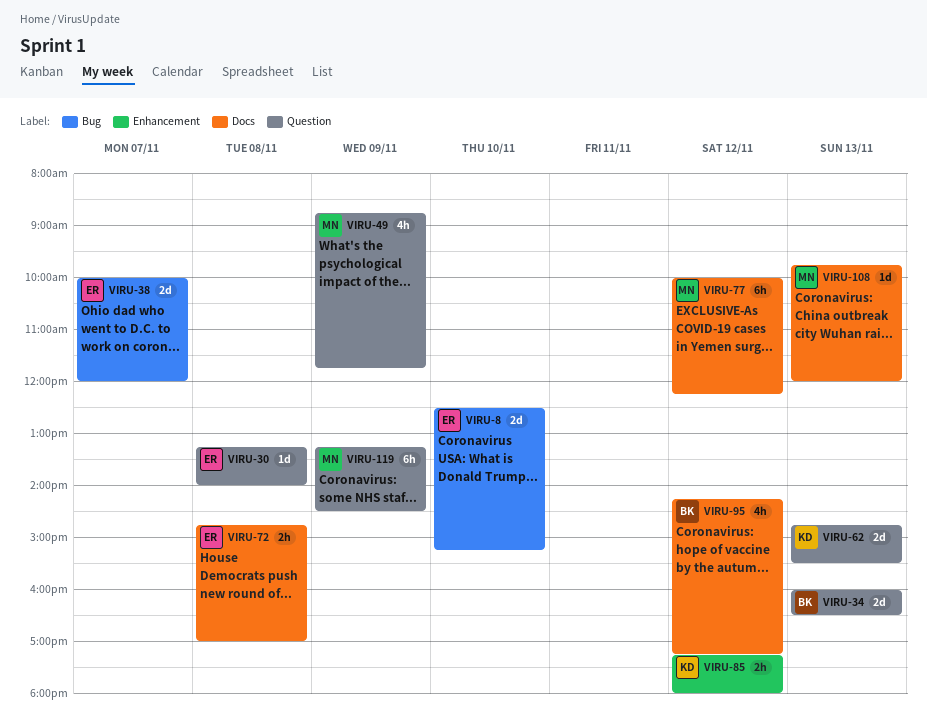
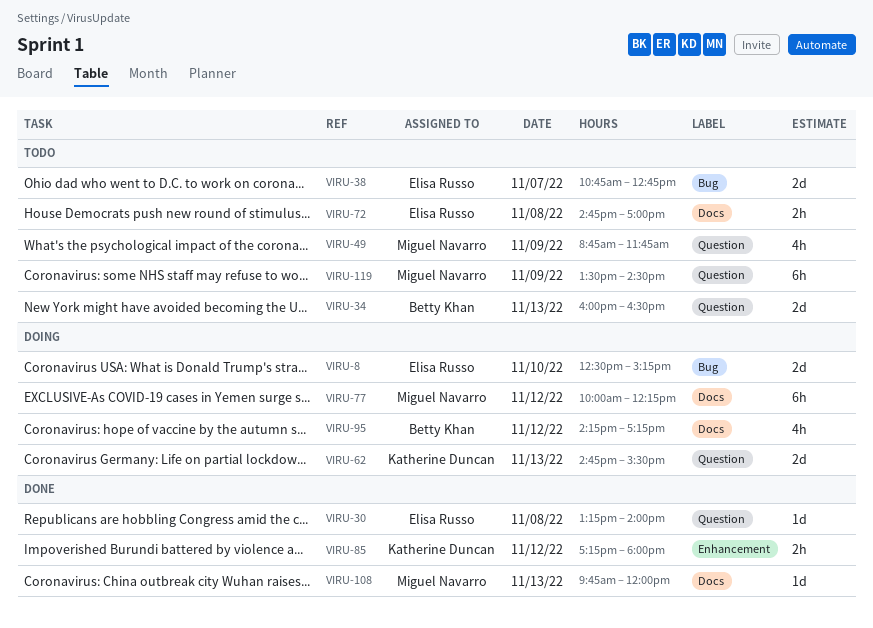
VIRU-38, begins: 10:00 -> 10:45
VIRU-38, ends: 12:00 -> 12:45
VIRU-119, begins: 13:15 -> 13:30

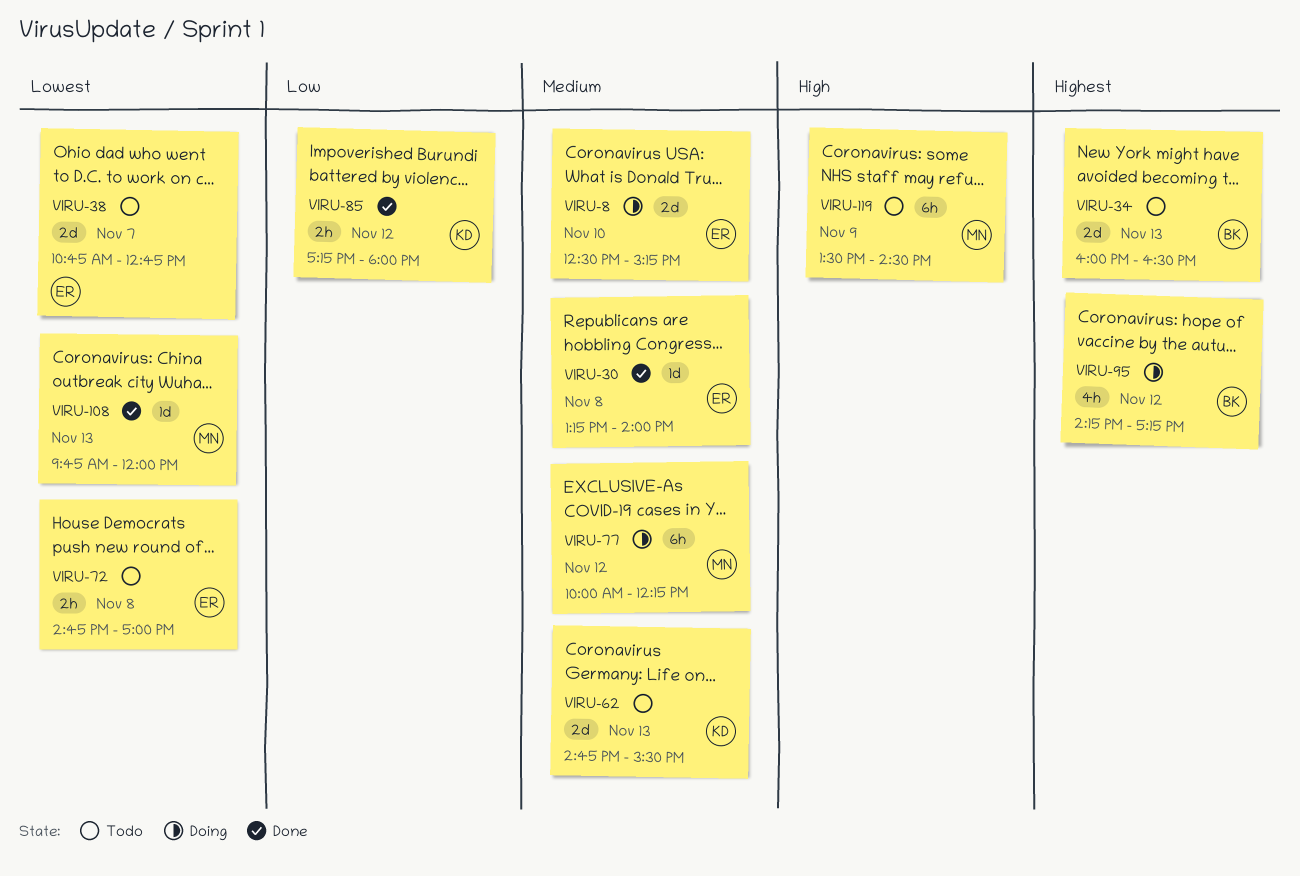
VIRU-49: present -> none
VIRU-62, status: Doing -> Todo

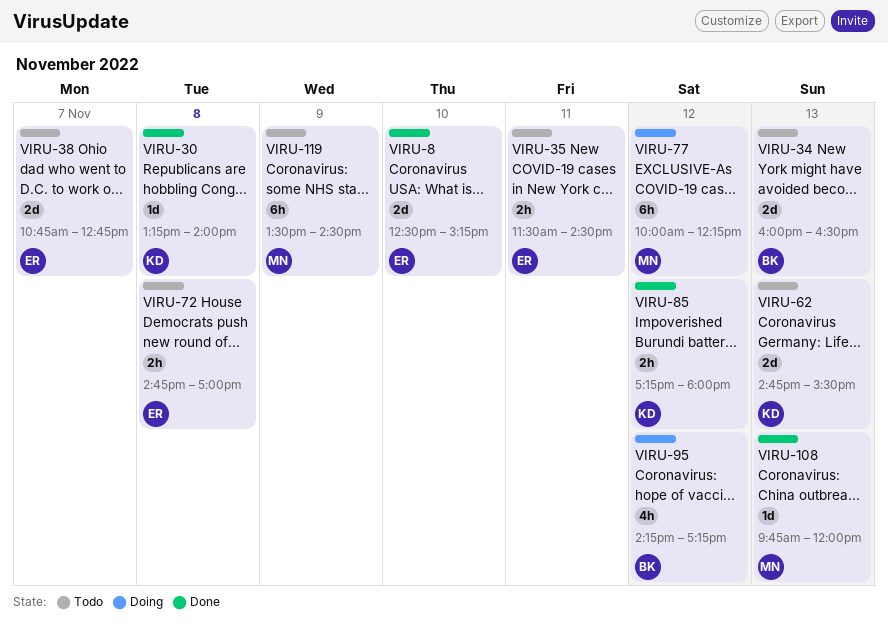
VIRU-8, status: Doing -> Done
VIRU-30, owner: ER -> KD
VIRU-35: none -> present

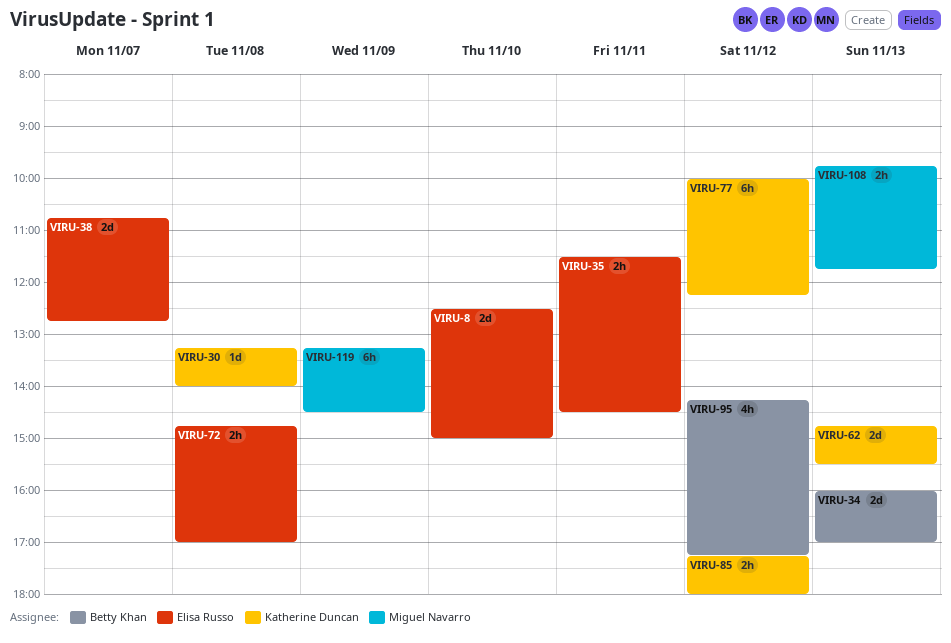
VIRU-8, ends: 15:15 -> 15:00
VIRU-34, ends: 16:30 -> 17:00
VIRU-77, owner: Miguel Navarro -> Katherine Duncan
VIRU-108, estimate: 1d -> 2h
VIRU-108, ends: 12:00 -> 11:45
VIRU-119, begins: 13:30 -> 13:15

